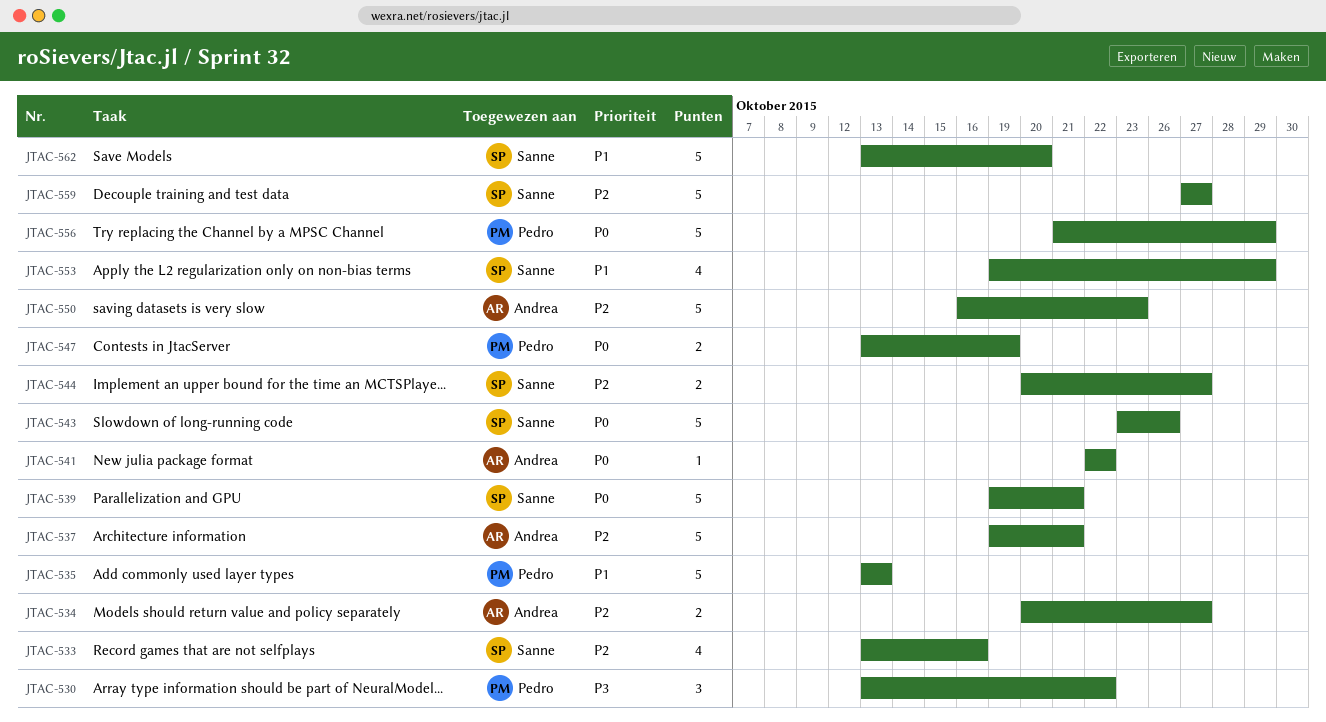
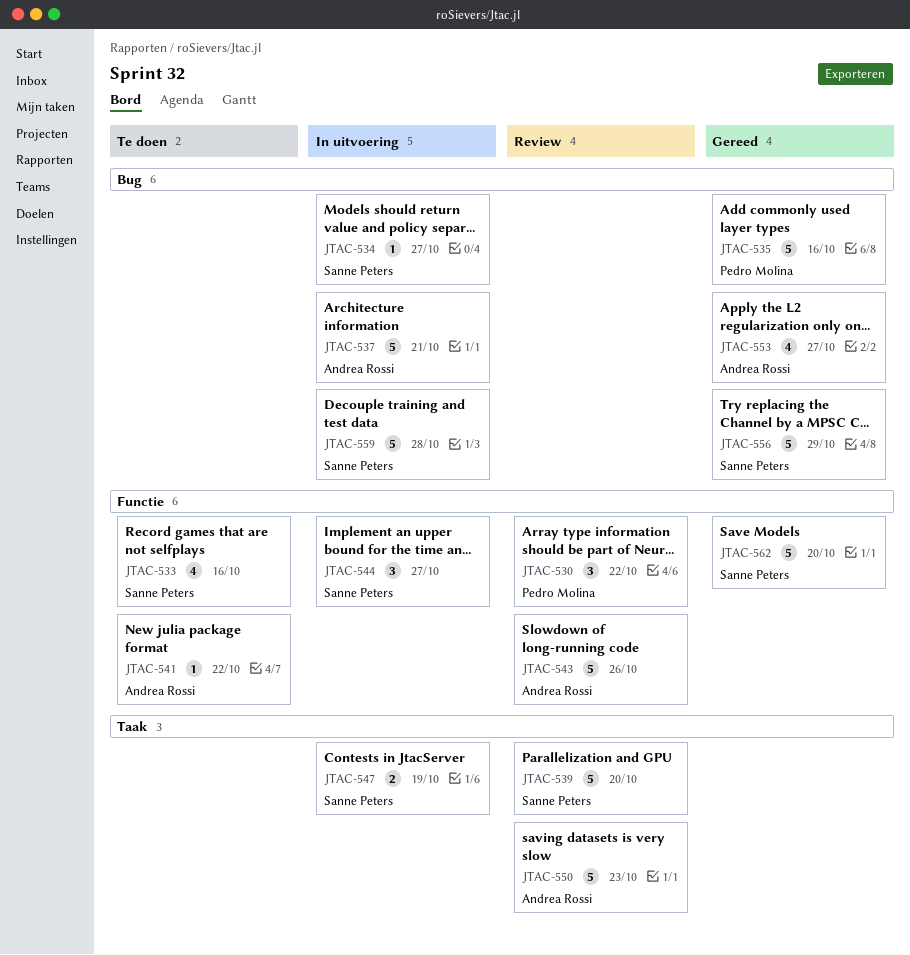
JTAC-534, owner: Andrea Rossi -> Sanne Peters
JTAC-534, estimate: 2 -> 1
JTAC-535, due: Oct 13 -> Oct 16
JTAC-539, due: Oct 21 -> Oct 20
JTAC-543, owner: Sanne Peters -> Andrea Rossi
JTAC-544, estimate: 2 -> 3
JTAC-547, owner: Pedro Molina -> Sanne Peters
JTAC-553, owner: Sanne Peters -> Andrea Rossi
JTAC-553, due: Oct 29 -> Oct 27
JTAC-556, owner: Pedro Molina -> Sanne Peters
JTAC-559, due: Oct 27 -> Oct 28

